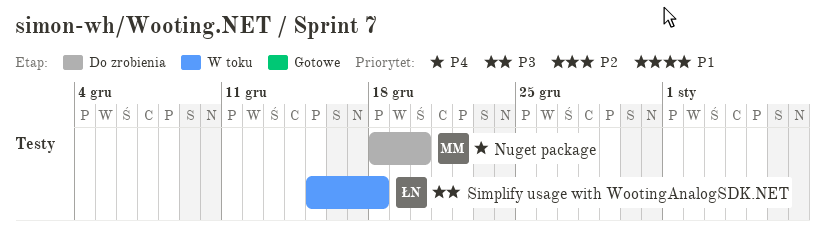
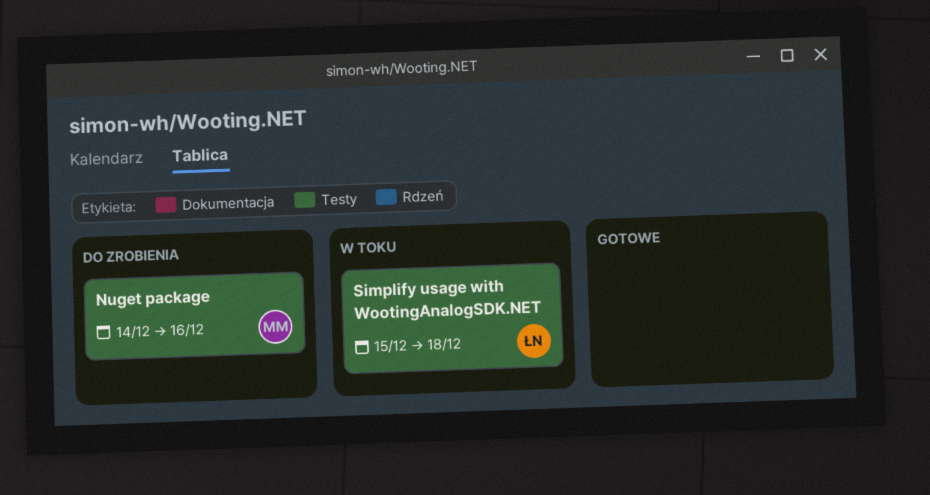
Nuget package, start: Dec 18 -> Dec 14
Nuget package, due: Dec 20 -> Dec 16

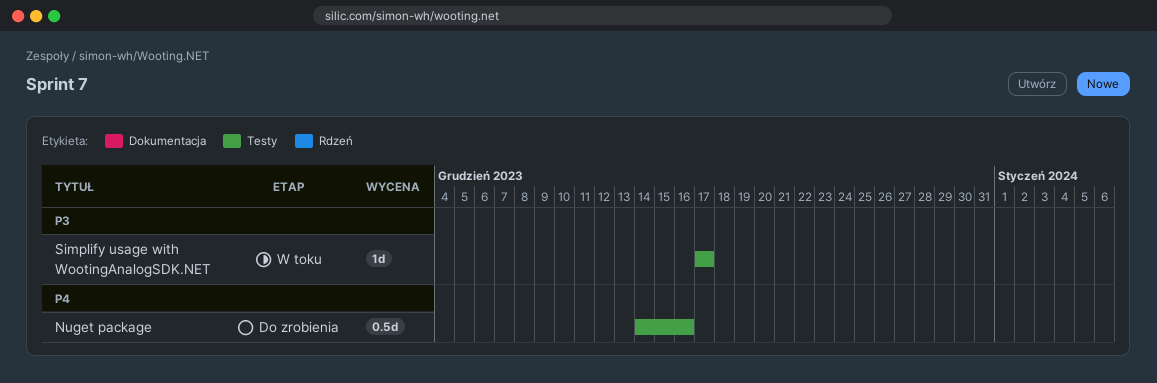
Simplify usage with WootingAnalogSDK.NET, start: Dec 15 -> Dec 17
Simplify usage with WootingAnalogSDK.NET, due: Dec 18 -> Dec 17

